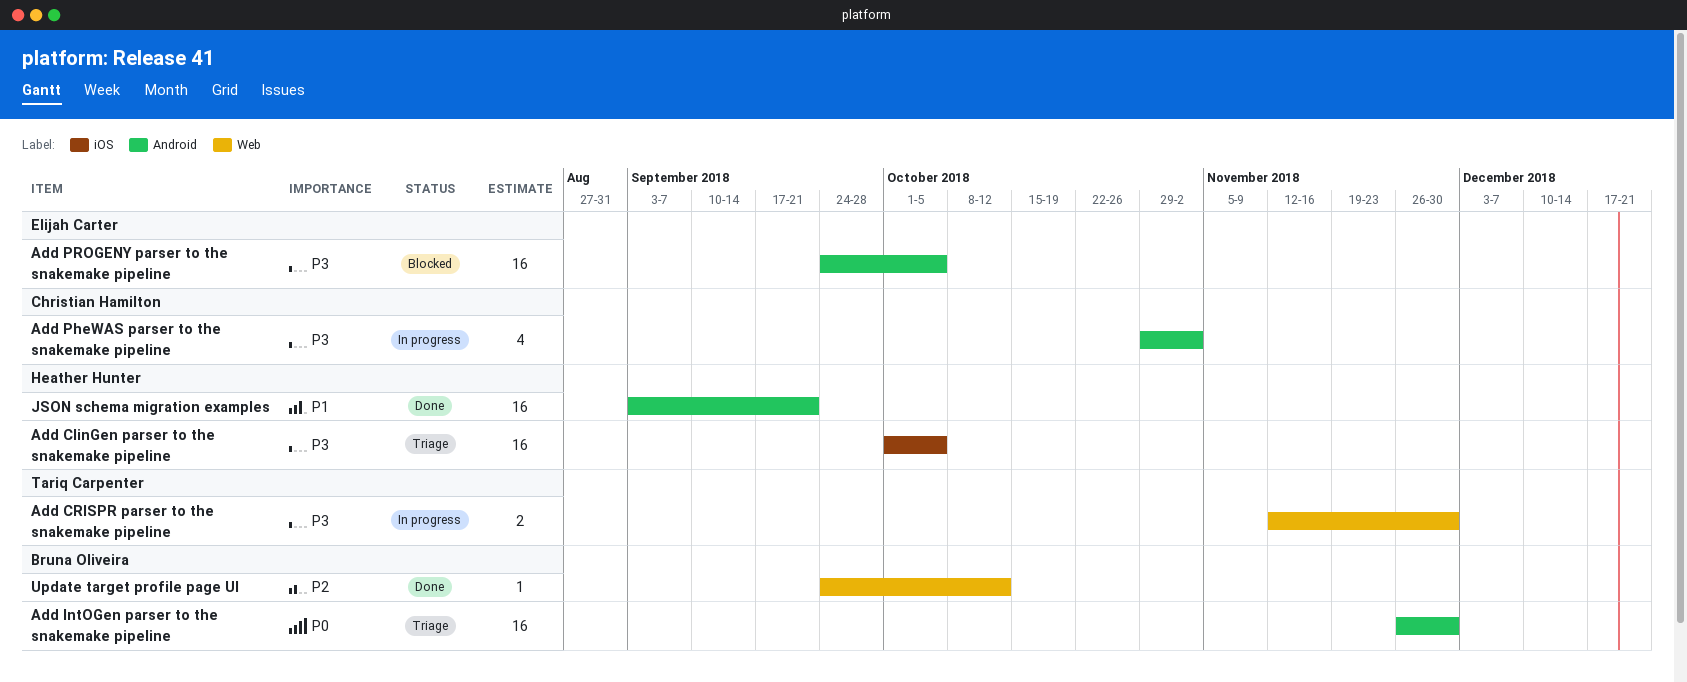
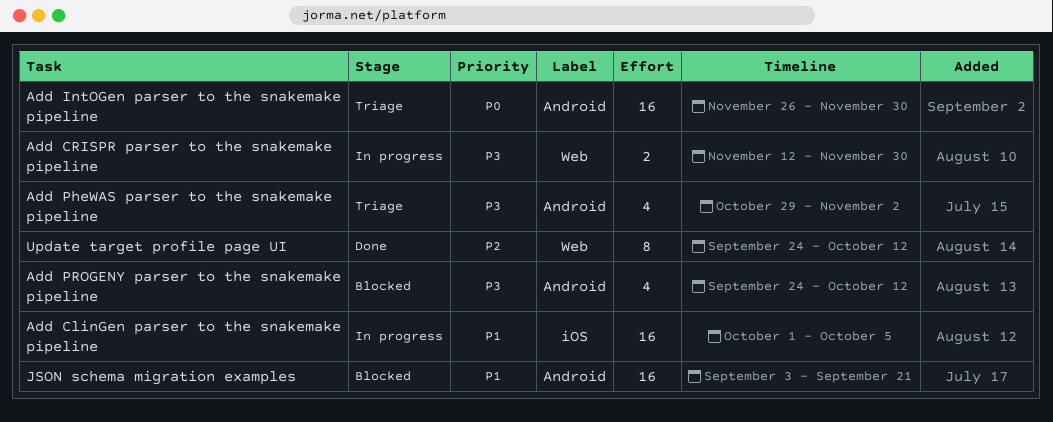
Add ClinGen parser to the snakemake pipeline, status: Triage -> In progress
Add ClinGen parser to the snakemake pipeline, priority: P3 -> P1
Add PheWAS parser to the snakemake pipeline, status: In progress -> Triage
Add PROGENY parser to the snakemake pipeline, estimate: 16 -> 4
Add PROGENY parser to the snakemake pipeline, due: Oct 5 -> Oct 12
JSON schema migration examples, status: Done -> Blocked
Update target profile page UI, estimate: 1 -> 8

